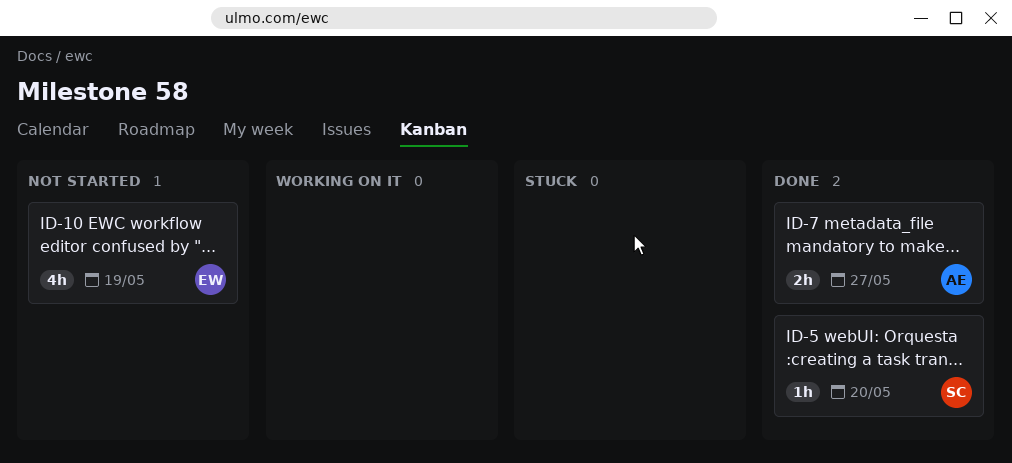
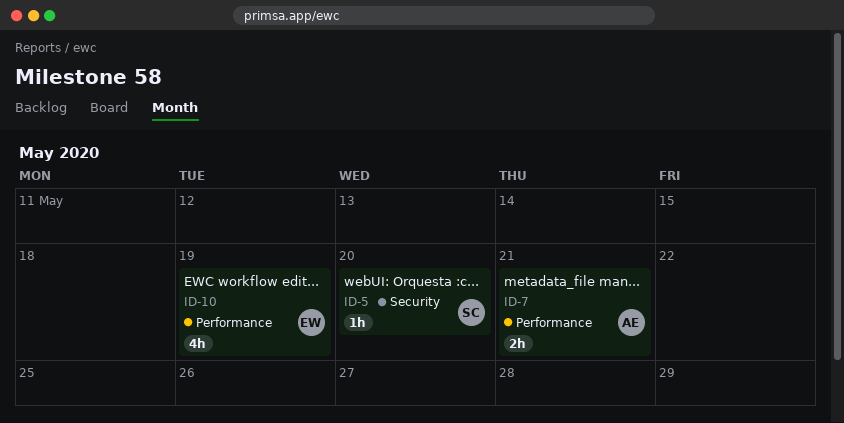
ID-7, due: May 27 -> May 21

